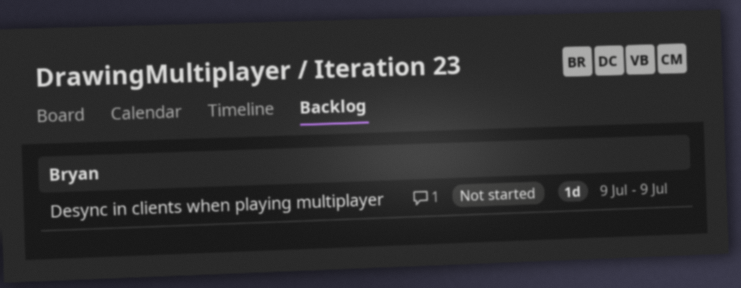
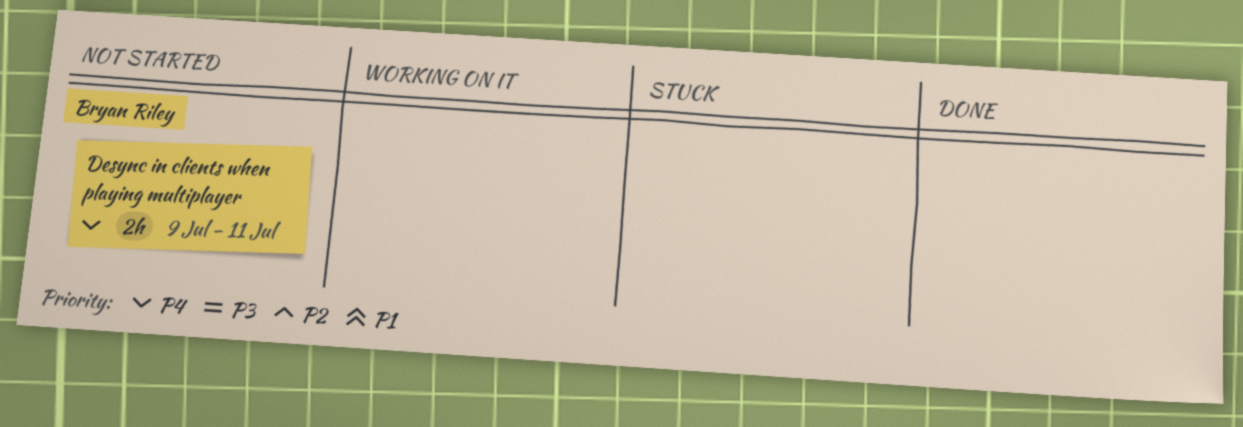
Desync in clients when playing multiplayer, estimate: 1d -> 2h
Desync in clients when playing multiplayer, due: Jul 9 -> Jul 11

